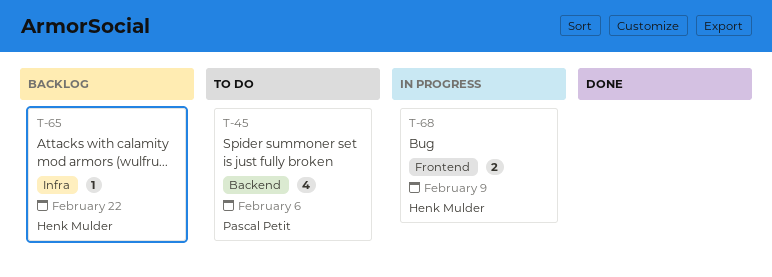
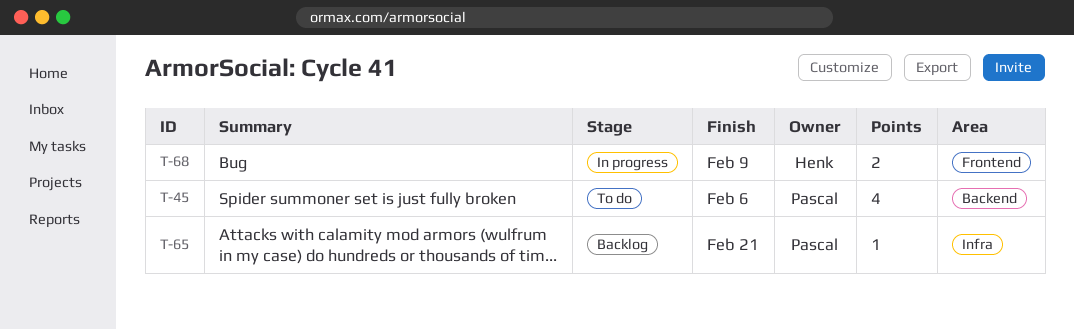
T-65, owner: Henk Mulder -> Pascal Petit
T-65, due: Feb 22 -> Feb 21

